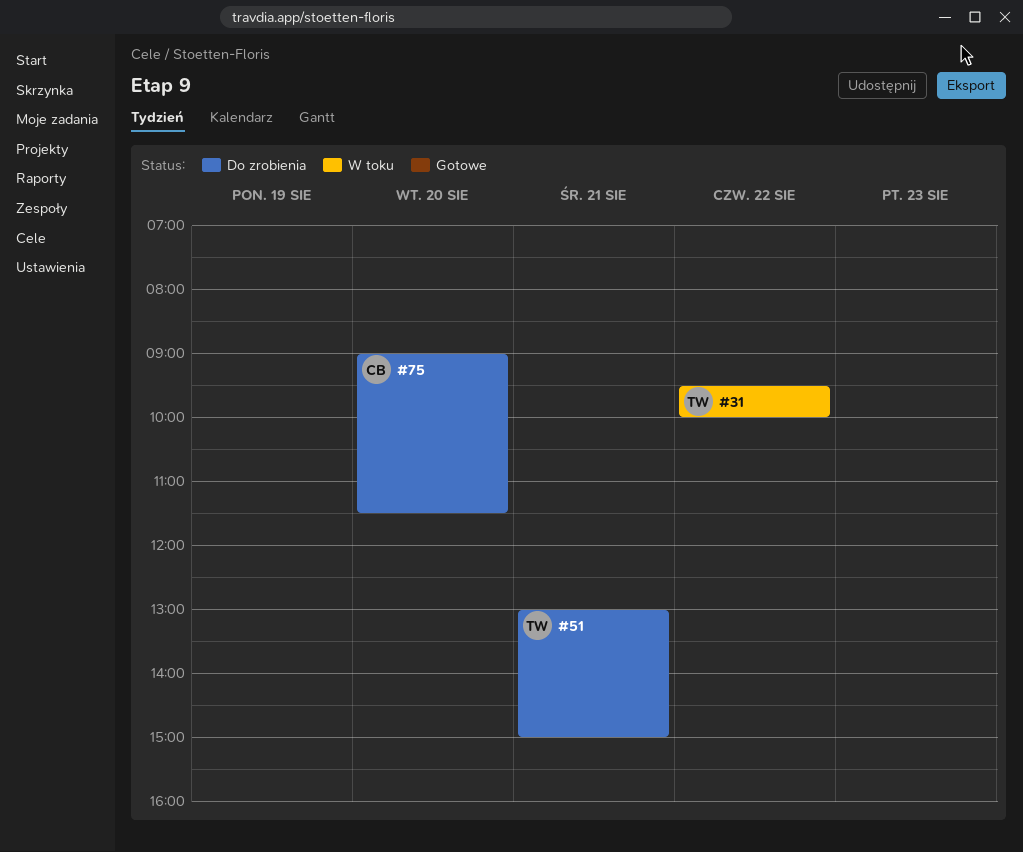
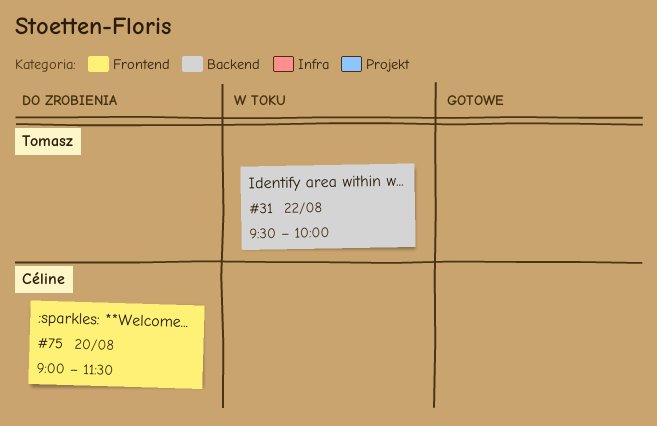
#51: present -> none

